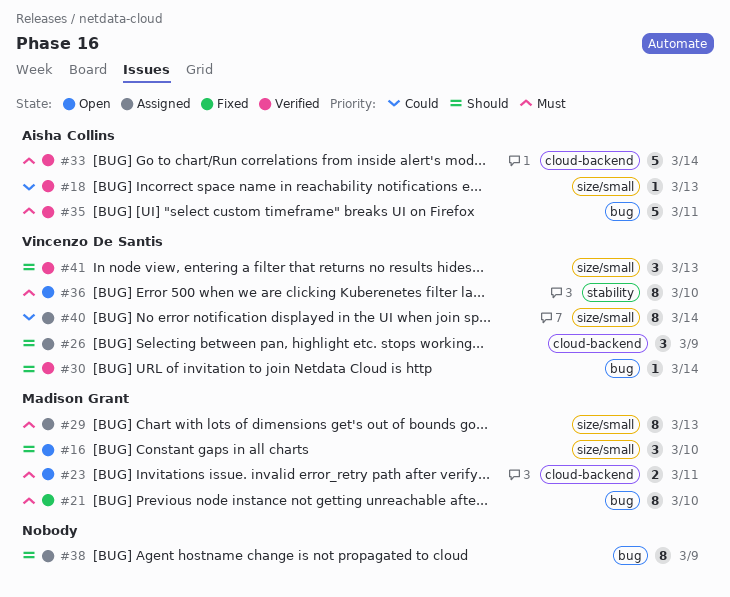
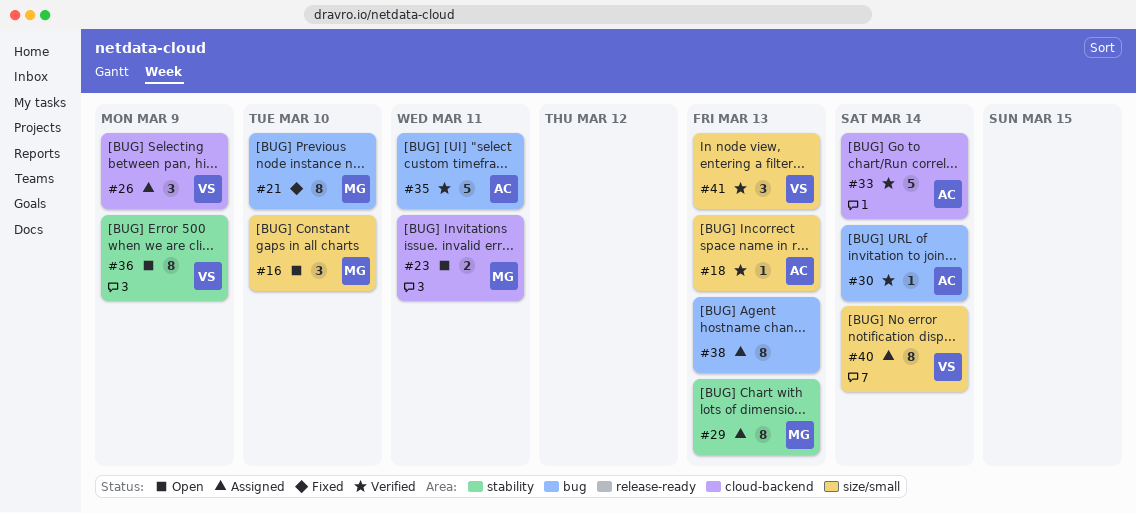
#29, label: size/small -> stability
#30, owner: Vincenzo De Santis -> Aisha Collins
#36, due: Mar 10 -> Mar 9
#38, due: Mar 9 -> Mar 13

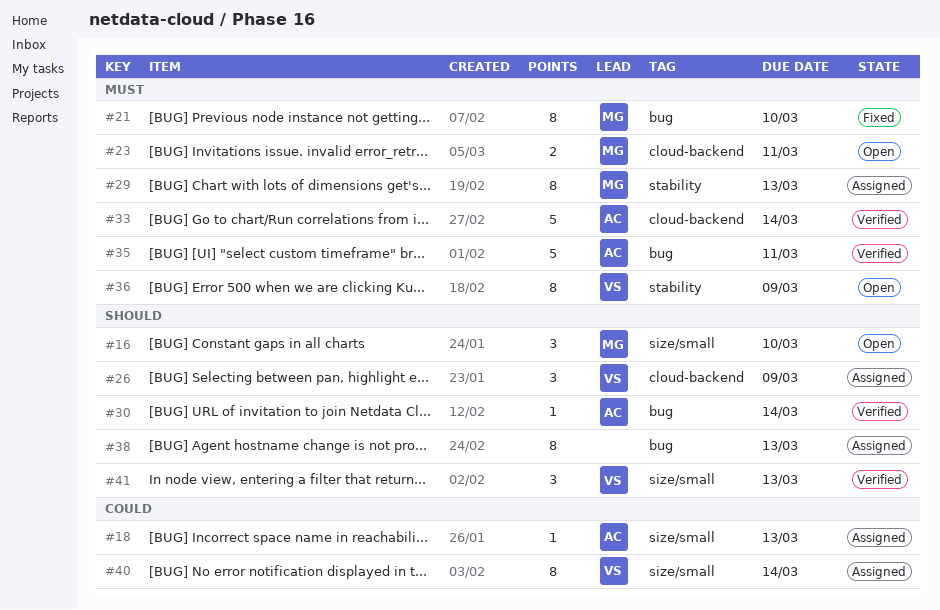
#18, status: Verified -> Assigned

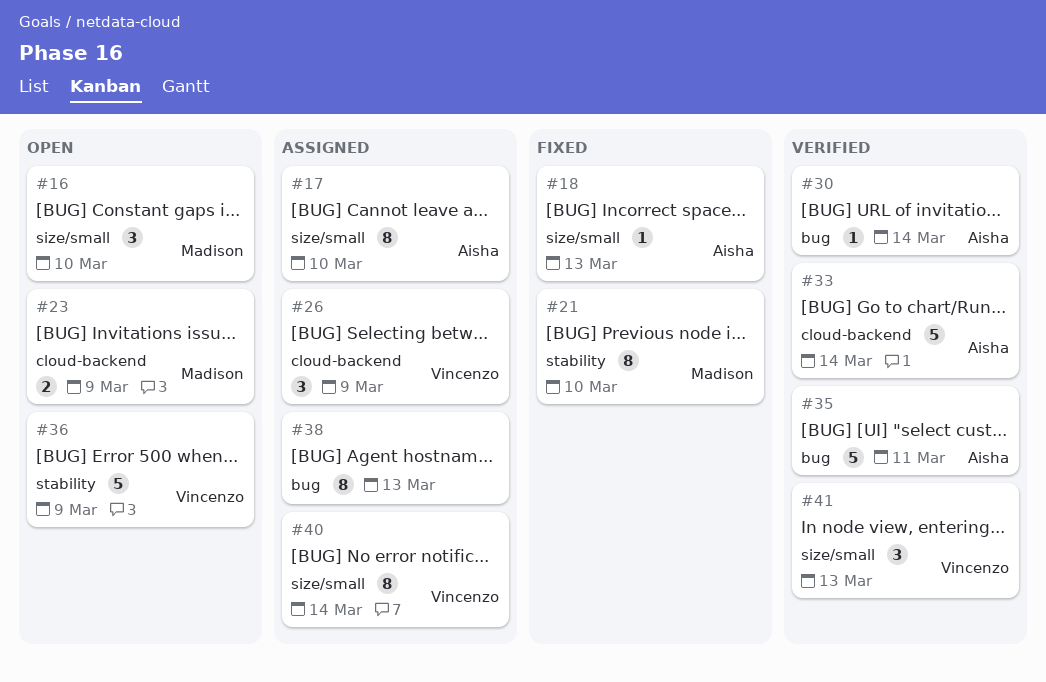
#17: none -> present
#18, status: Assigned -> Fixed
#21, label: bug -> stability
#23, due: Mar 11 -> Mar 9
#29: present -> none
#36, estimate: 8 -> 5

